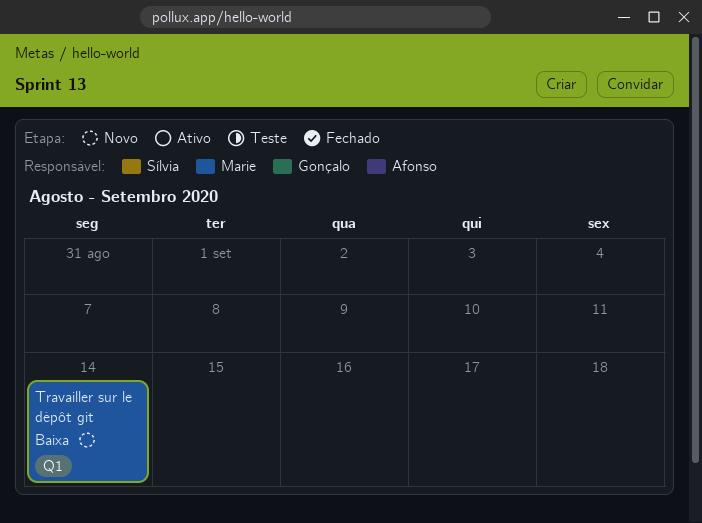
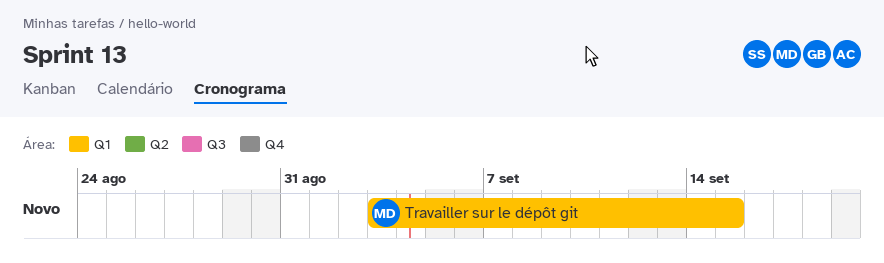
Travailler sur le dépôt git, due: Sep 14 -> Sep 15

